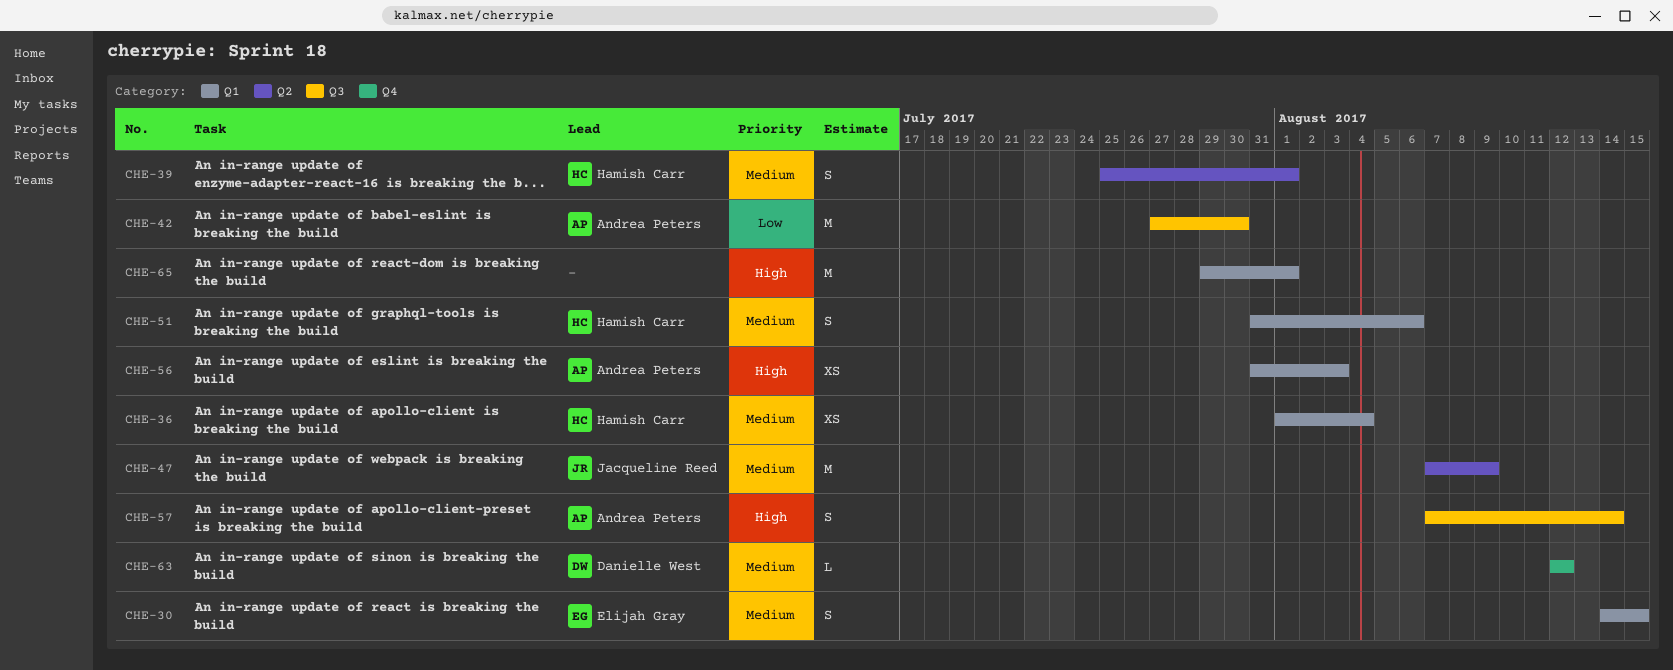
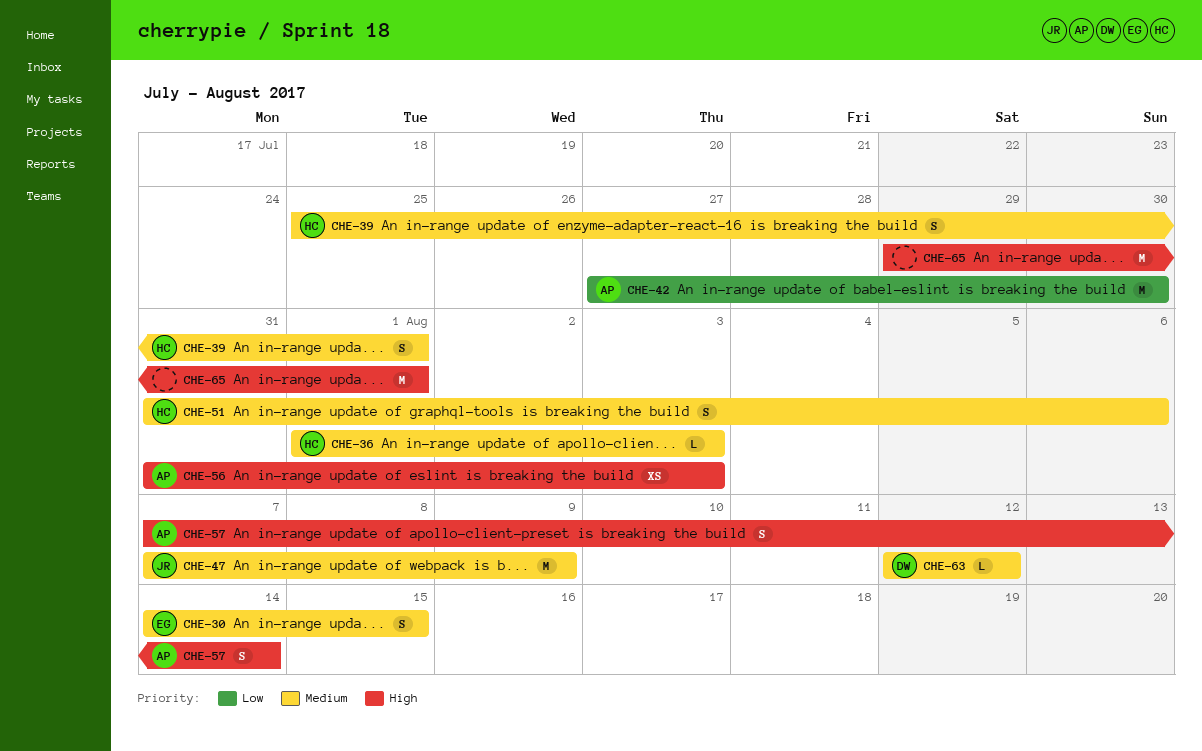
CHE-36, estimate: XS -> L
CHE-36, due: Aug 4 -> Aug 3

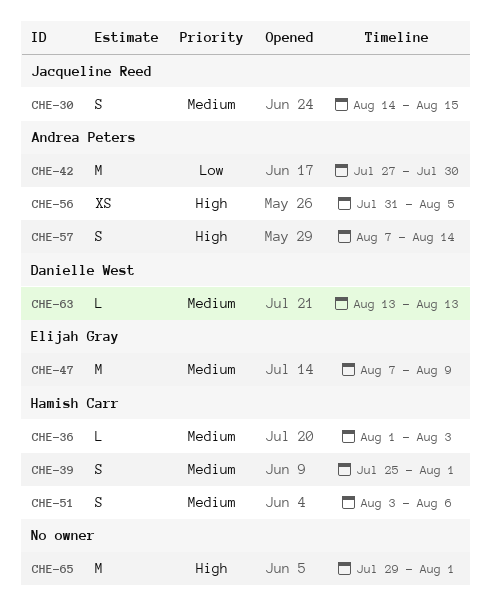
CHE-30, owner: Elijah Gray -> Jacqueline Reed
CHE-47, owner: Jacqueline Reed -> Elijah Gray
CHE-51, start: Jul 31 -> Aug 3
CHE-56, due: Aug 3 -> Aug 5
CHE-63, start: Aug 12 -> Aug 13
CHE-63, due: Aug 12 -> Aug 13

